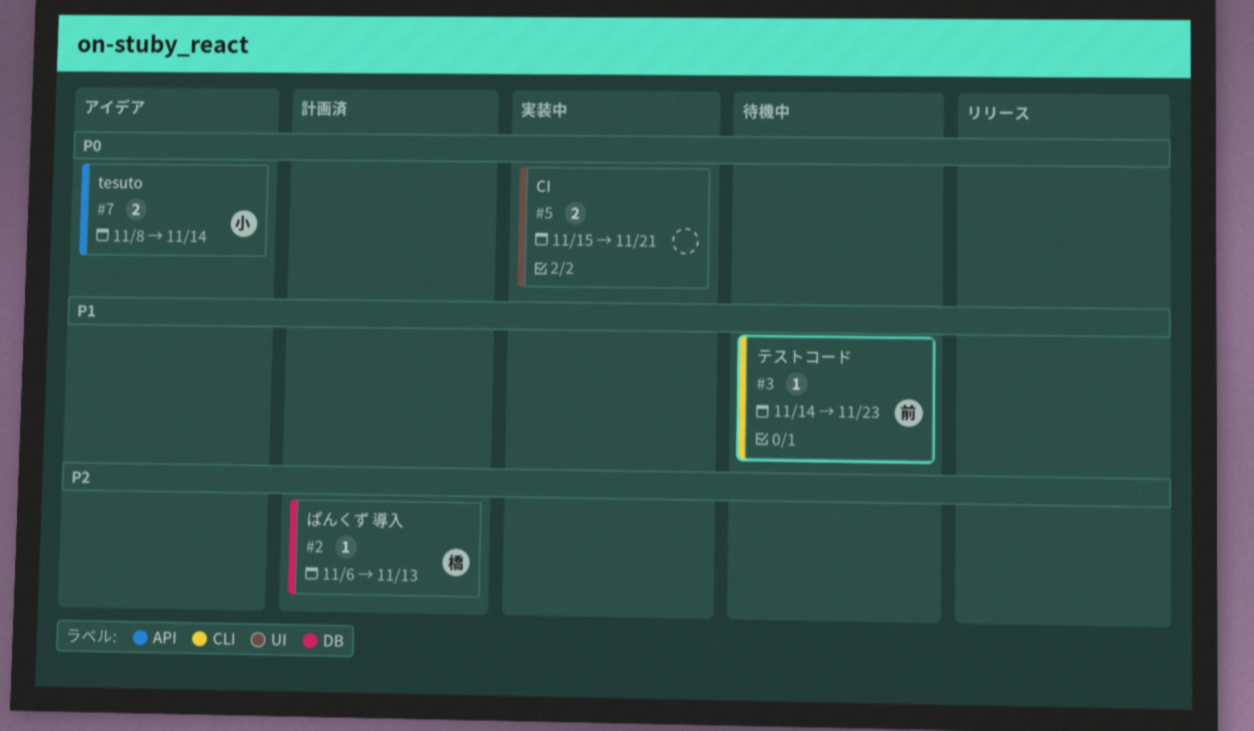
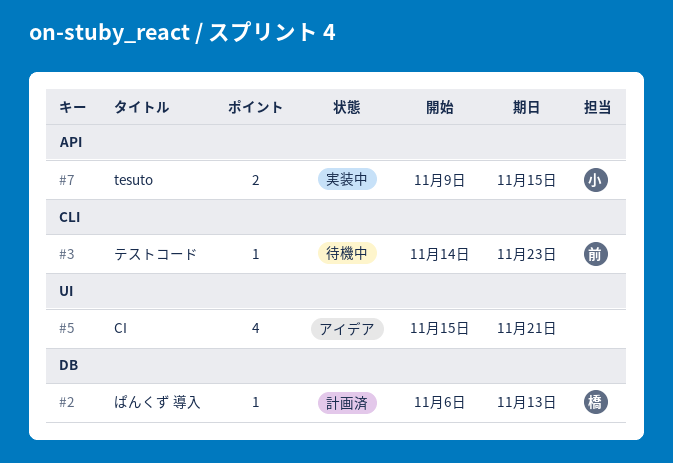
#5, status: 実装中 -> アイデア
#5, estimate: 2 -> 4
#7, status: アイデア -> 実装中
#7, start: Nov 8 -> Nov 9
#7, due: Nov 14 -> Nov 15

